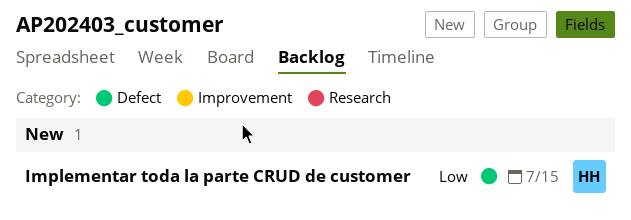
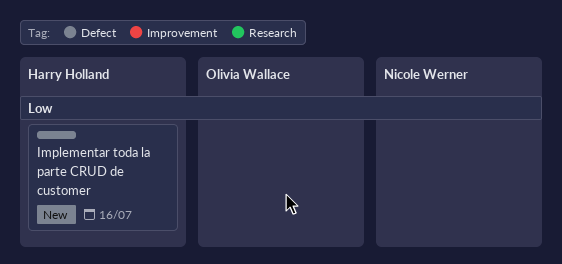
Implementar toda la parte CRUD de customer, due: Jul 15 -> Jul 16

